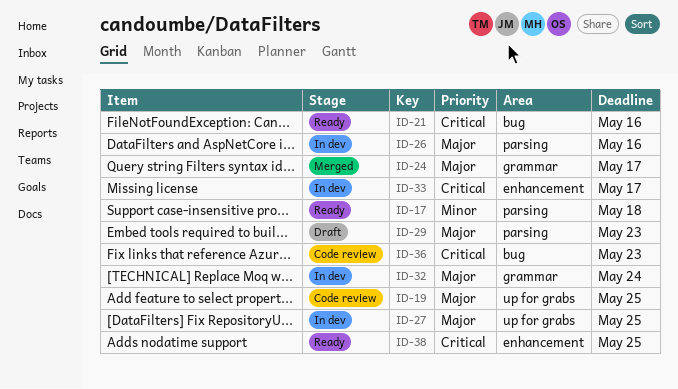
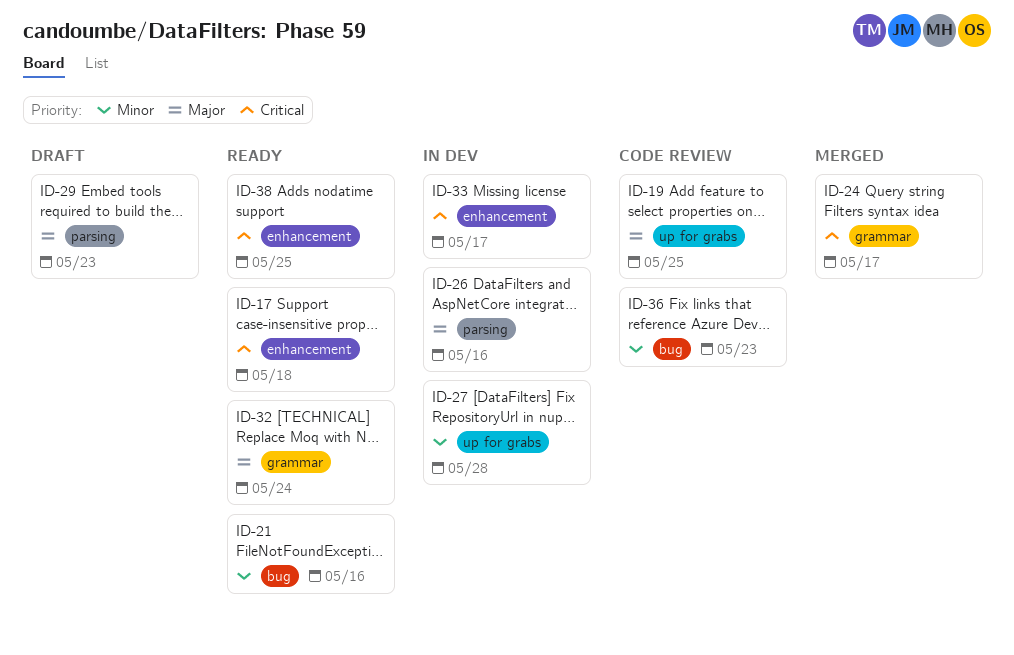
ID-17, priority: Minor -> Critical
ID-17, label: parsing -> enhancement
ID-21, priority: Critical -> Minor
ID-24, priority: Major -> Critical
ID-27, priority: Major -> Minor
ID-27, due: May 25 -> May 28
ID-32, status: In dev -> Ready
ID-36, priority: Critical -> Minor

